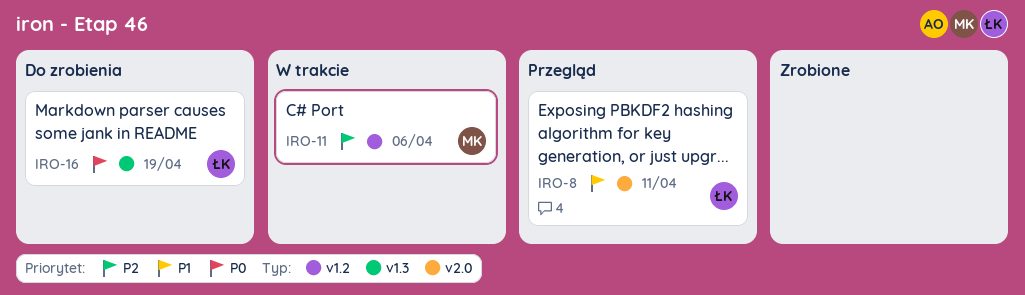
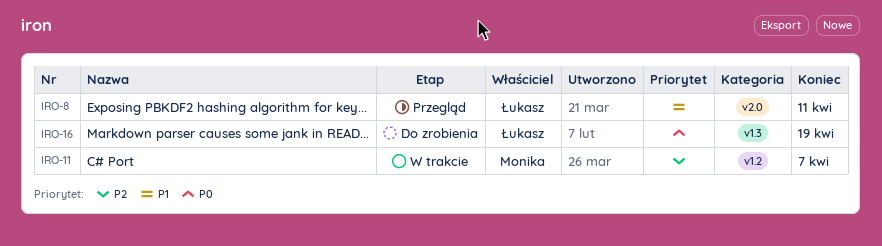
IRO-11, due: Apr 6 -> Apr 7

